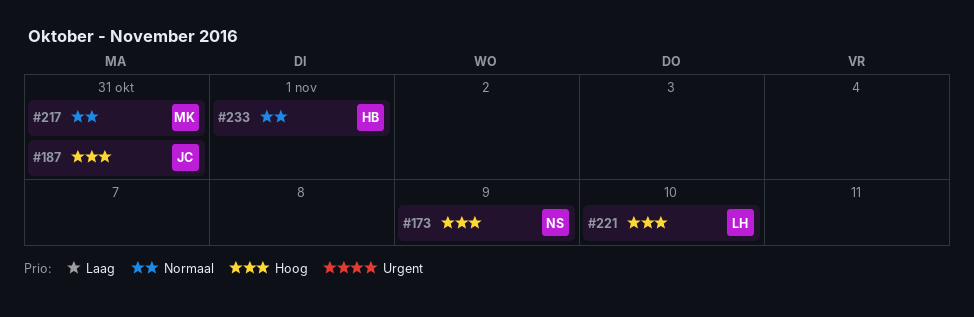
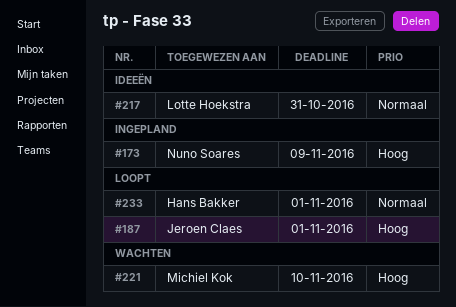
#187, due: Oct 31 -> Nov 1
#217, owner: Michiel Kok -> Lotte Hoekstra
#221, owner: Lotte Hoekstra -> Michiel Kok

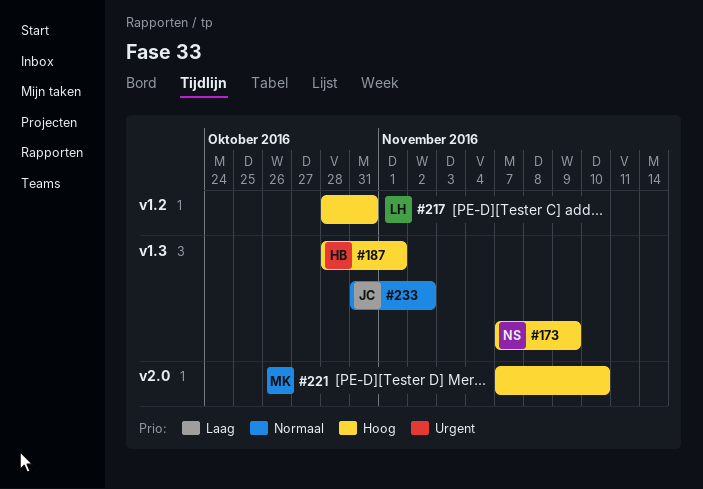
#187, owner: Jeroen Claes -> Hans Bakker
#217, priority: Normaal -> Hoog
#233, owner: Hans Bakker -> Jeroen Claes
#233, due: Nov 1 -> Nov 2

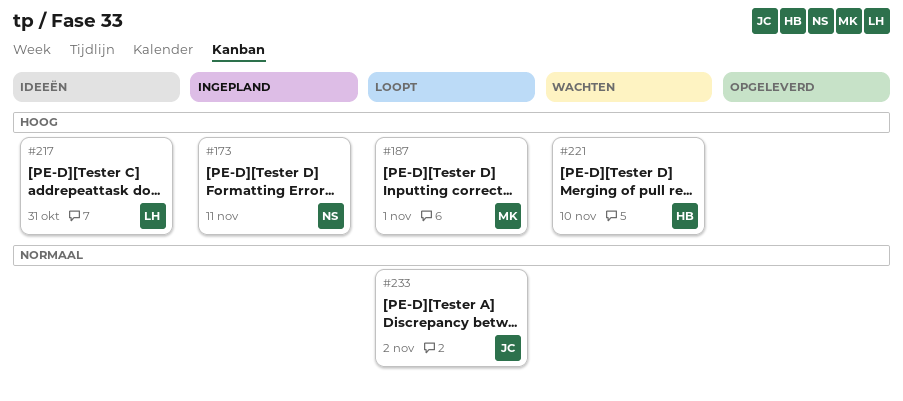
#173, due: Nov 9 -> Nov 11
#187, owner: HB -> MK
#221, owner: MK -> HB

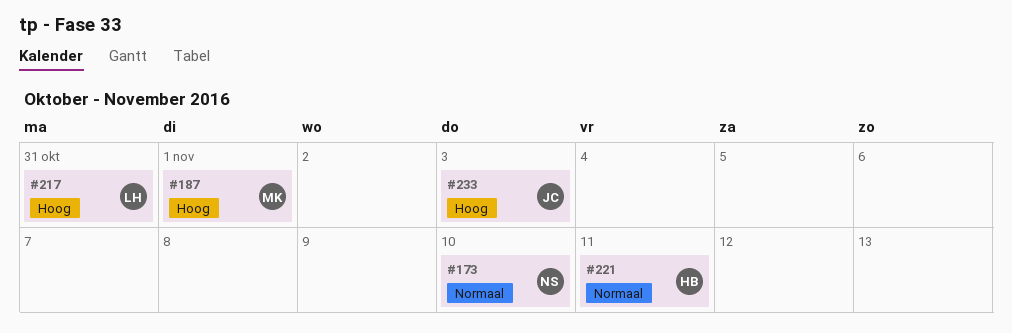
#173, priority: Hoog -> Normaal
#173, due: Nov 11 -> Nov 10
#221, priority: Hoog -> Normaal
#221, due: Nov 10 -> Nov 11
#233, priority: Normaal -> Hoog
#233, due: Nov 2 -> Nov 3

